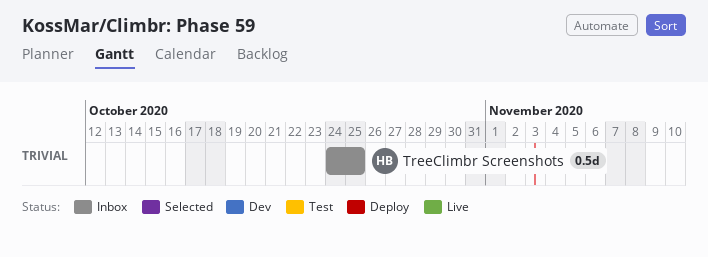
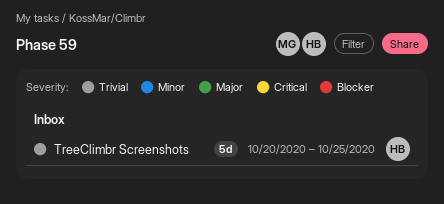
TreeClimbr Screenshots, estimate: 0.5d -> 5d
TreeClimbr Screenshots, start: Oct 24 -> Oct 20

